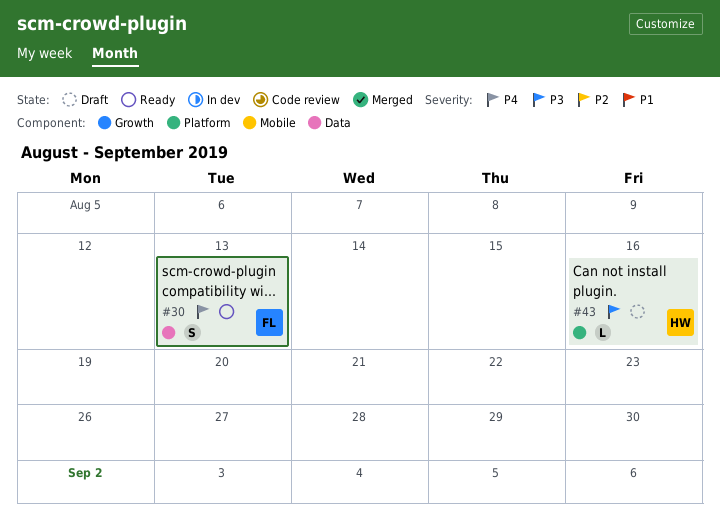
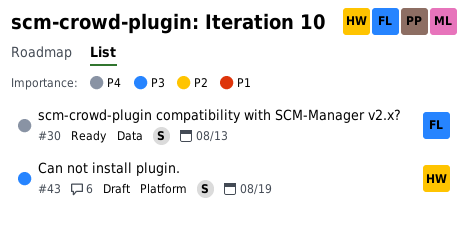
#43, estimate: L -> S
#43, due: Aug 16 -> Aug 19

